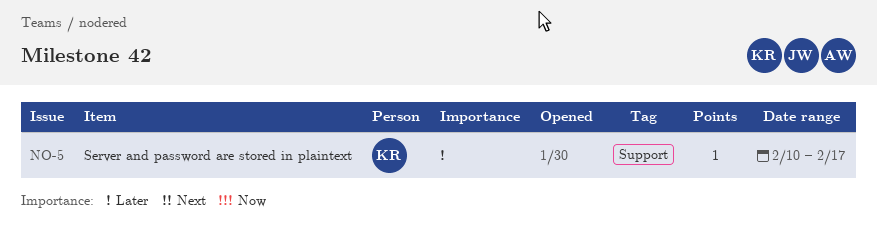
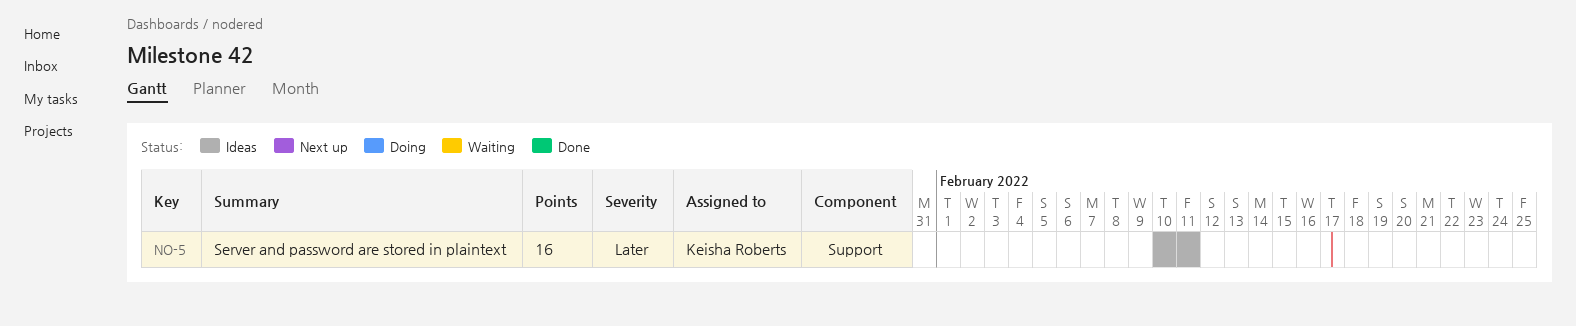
NO-5, estimate: 1 -> 16
NO-5, due: Feb 17 -> Feb 11

